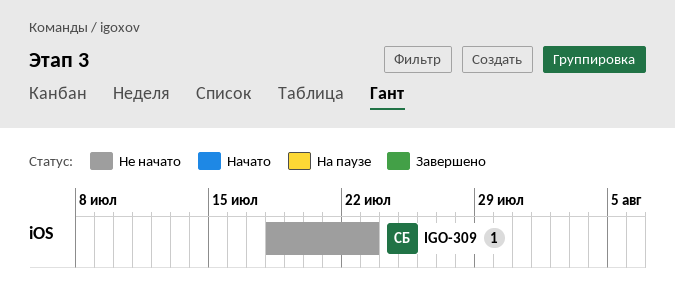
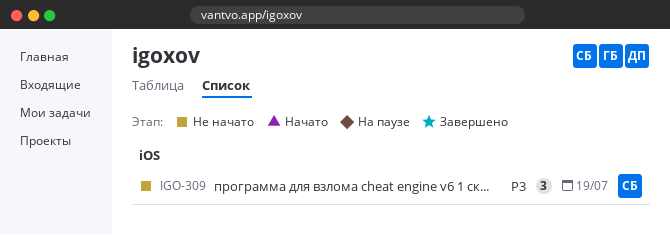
IGO-309, estimate: 1 -> 3
IGO-309, due: Jul 23 -> Jul 19

